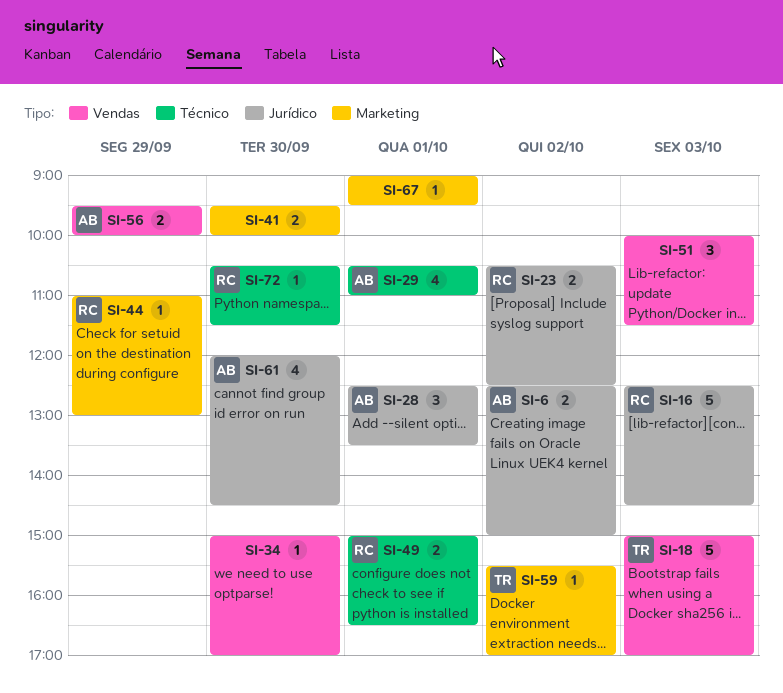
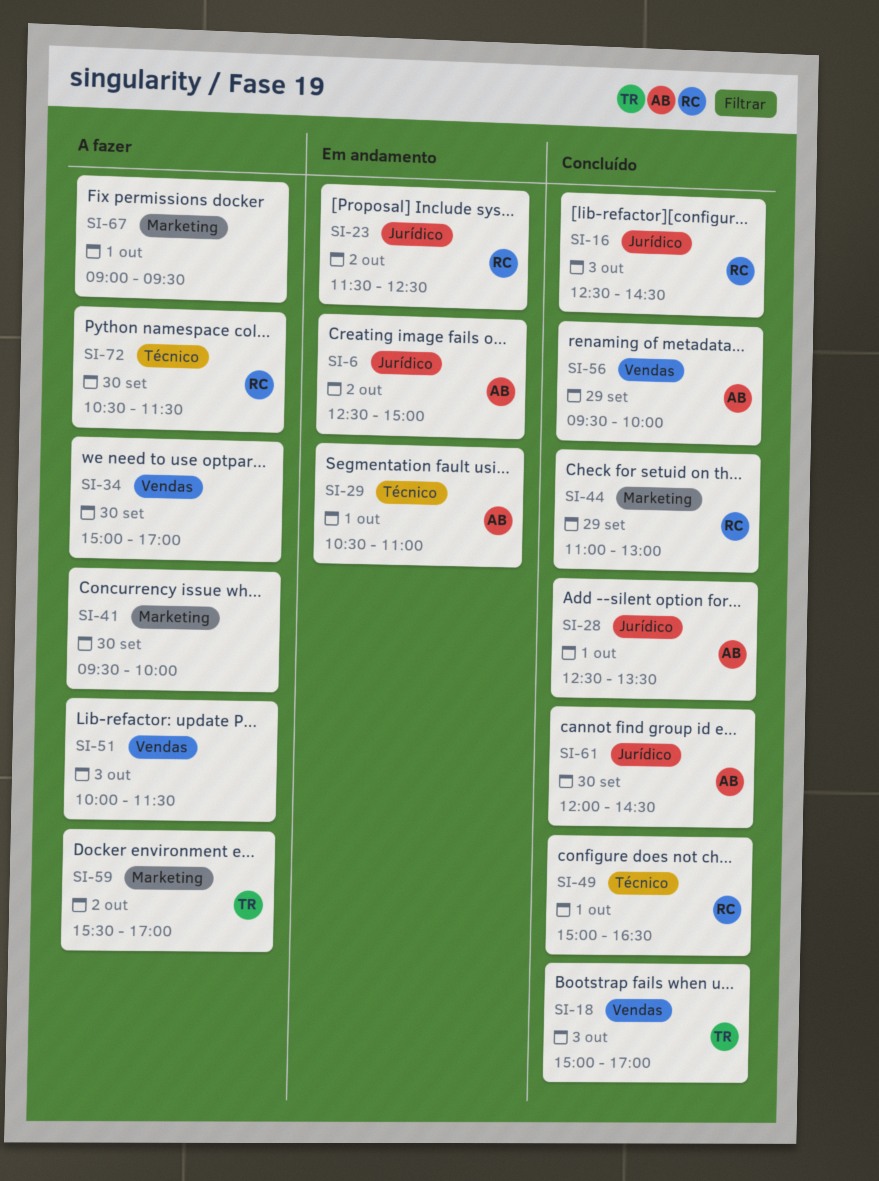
SI-23, begins: 10:30 -> 11:30

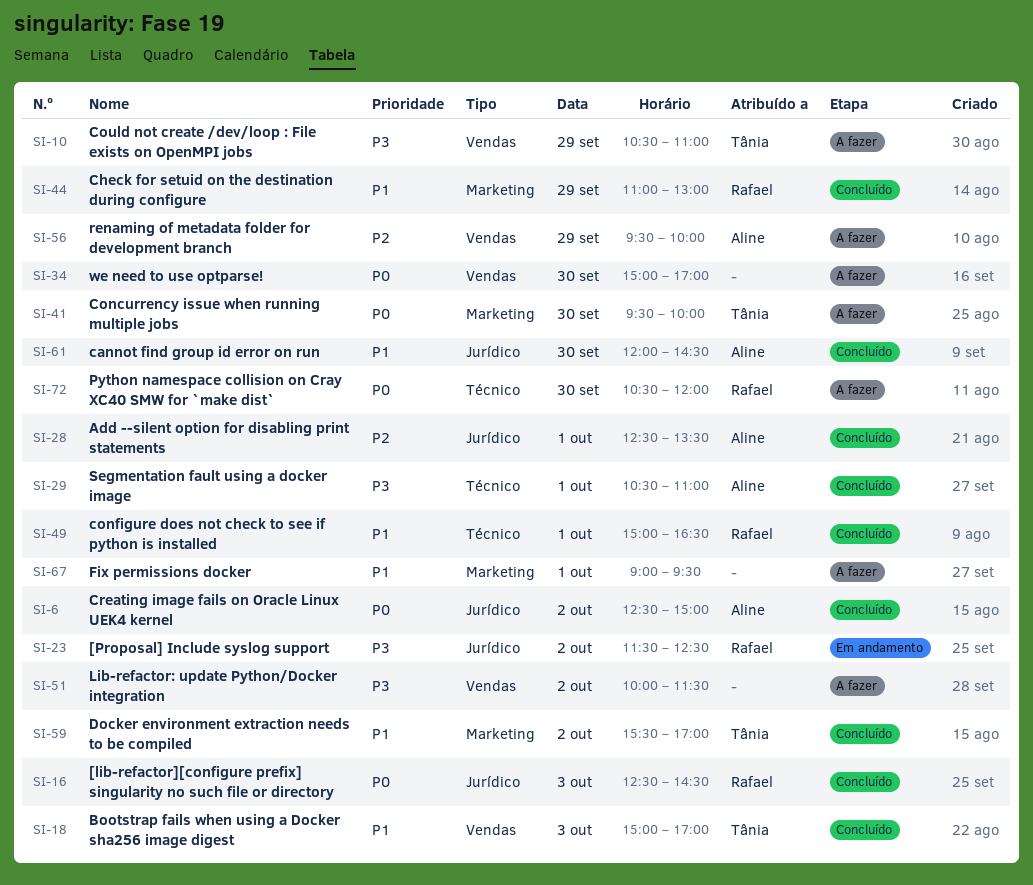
SI-6, status: Em andamento -> Concluído
SI-10: none -> present
SI-29, status: Em andamento -> Concluído
SI-41, owner: none -> Tânia
SI-51, day: Oct 3 -> Oct 2
SI-56, status: Concluído -> A fazer
SI-59, status: A fazer -> Concluído
SI-72, ends: 11:30 -> 12:00

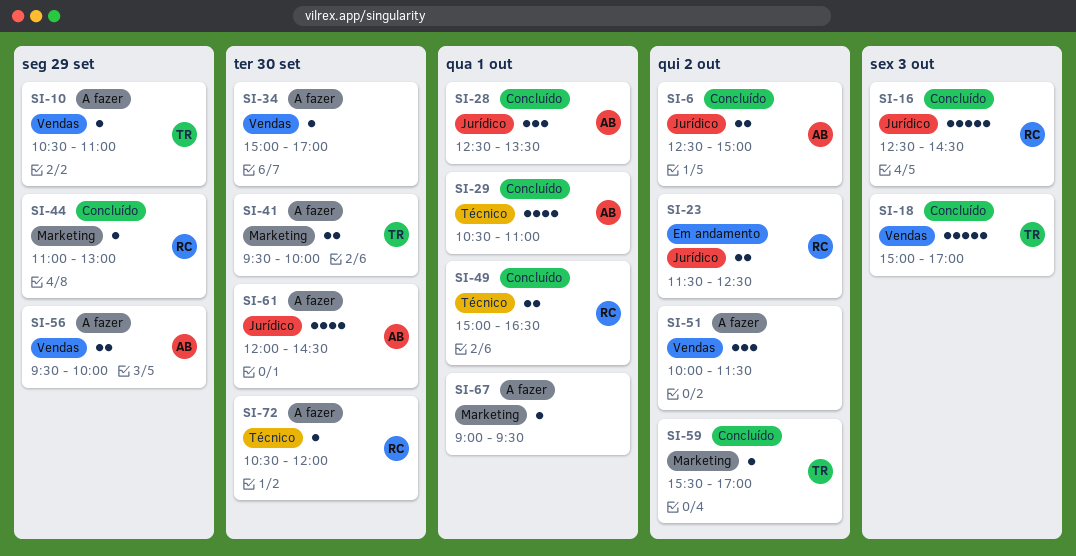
SI-61, status: Concluído -> A fazer

